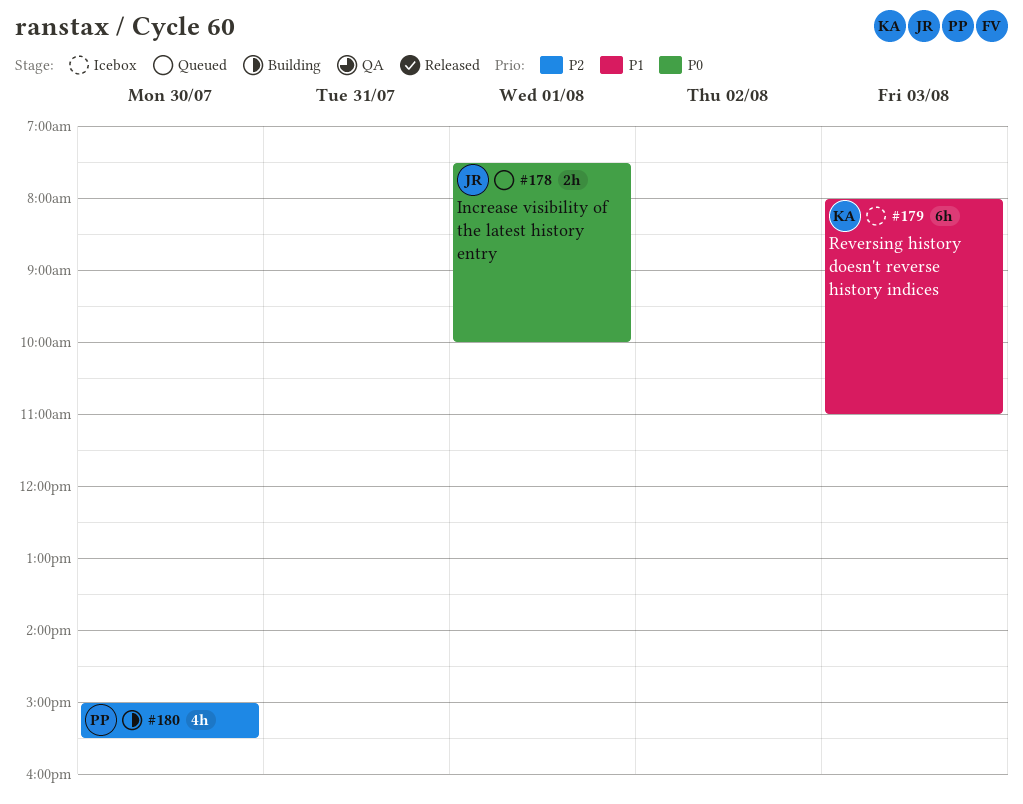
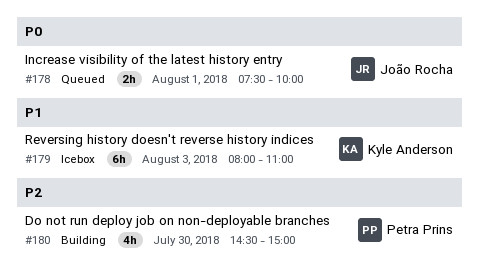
#180, begins: 15:00 -> 14:30
#180, ends: 15:30 -> 15:00

